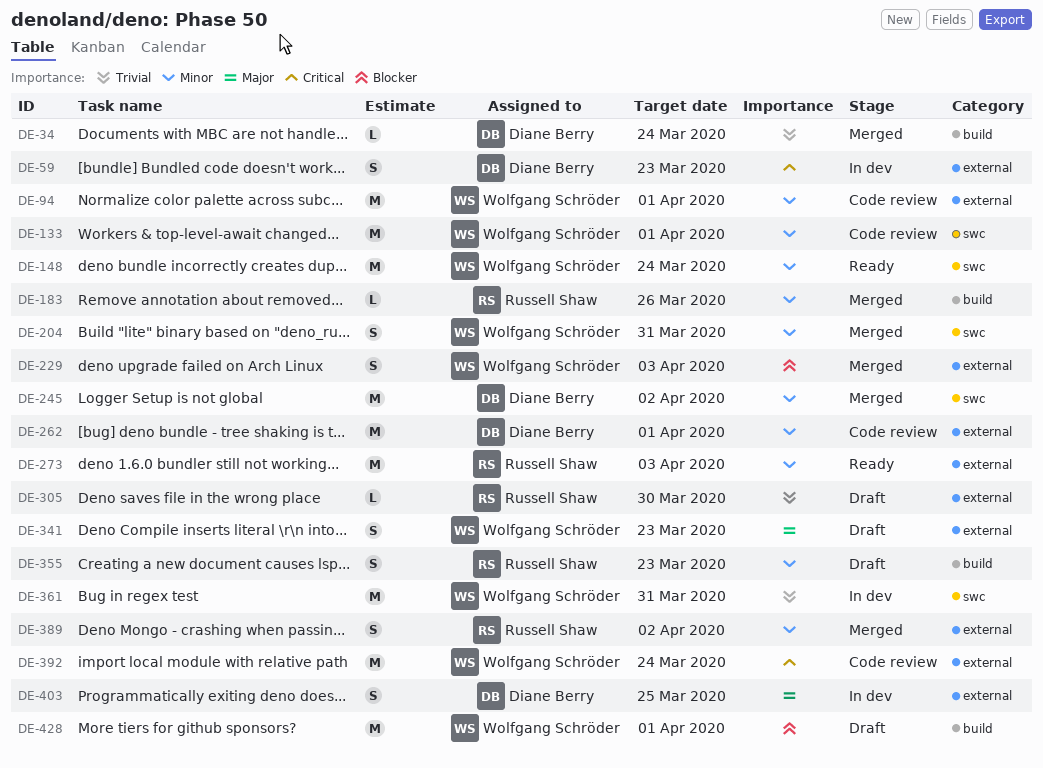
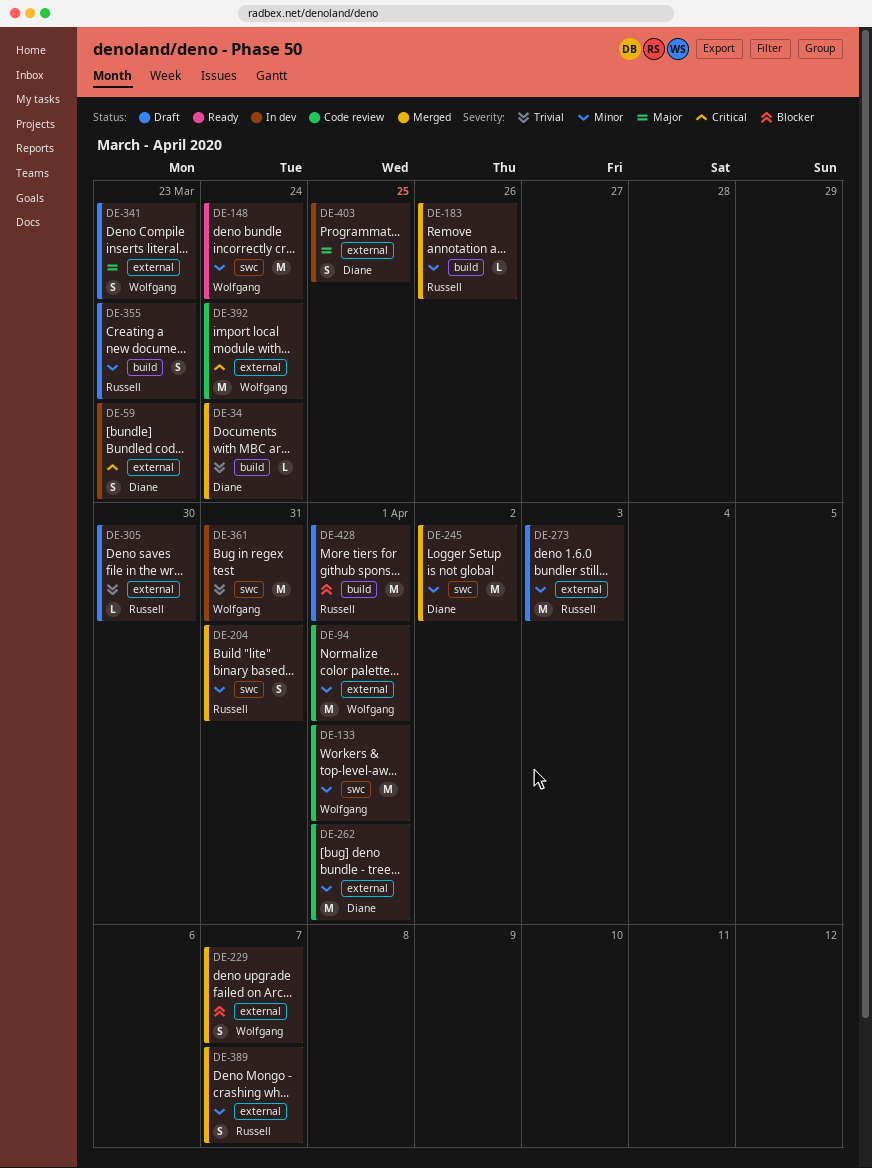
DE-204, owner: Wolfgang Schröder -> Russell Shaw
DE-229, due: Apr 3 -> Apr 7
DE-273, status: Ready -> Draft
DE-389, due: Apr 2 -> Apr 7
DE-428, owner: Wolfgang Schröder -> Russell Shaw

